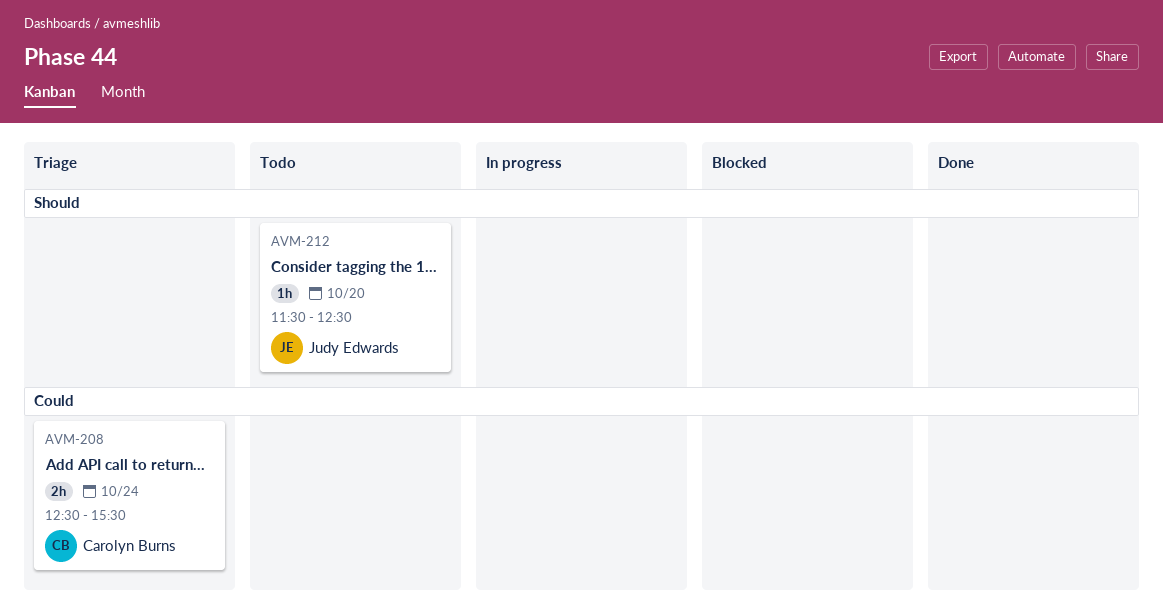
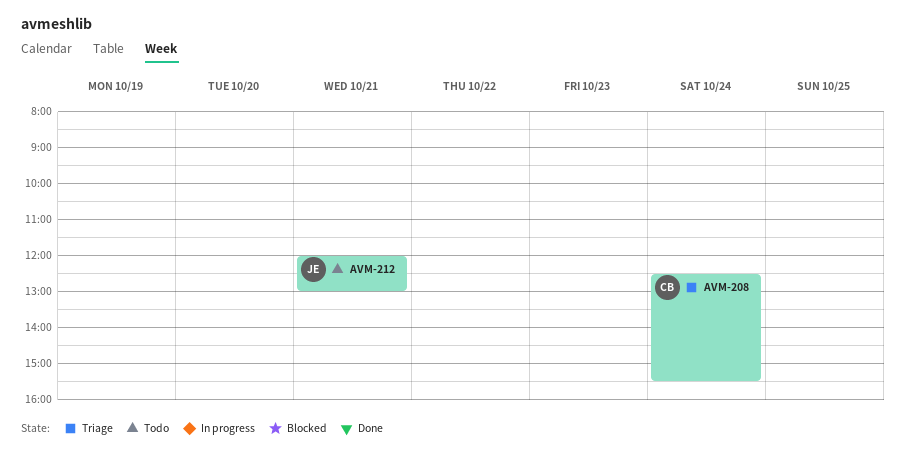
AVM-212, day: Oct 20 -> Oct 21
AVM-212, begins: 11:30 -> 12:00
AVM-212, ends: 12:30 -> 13:00

